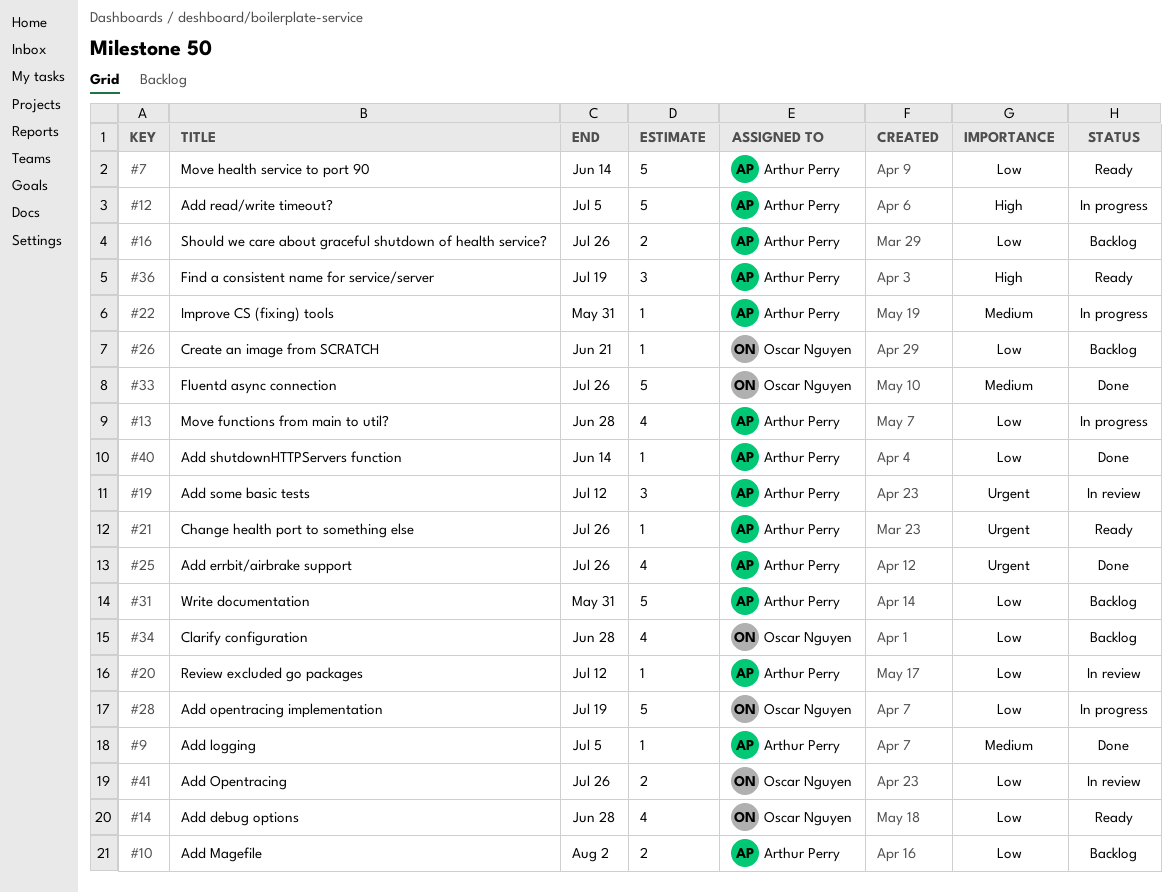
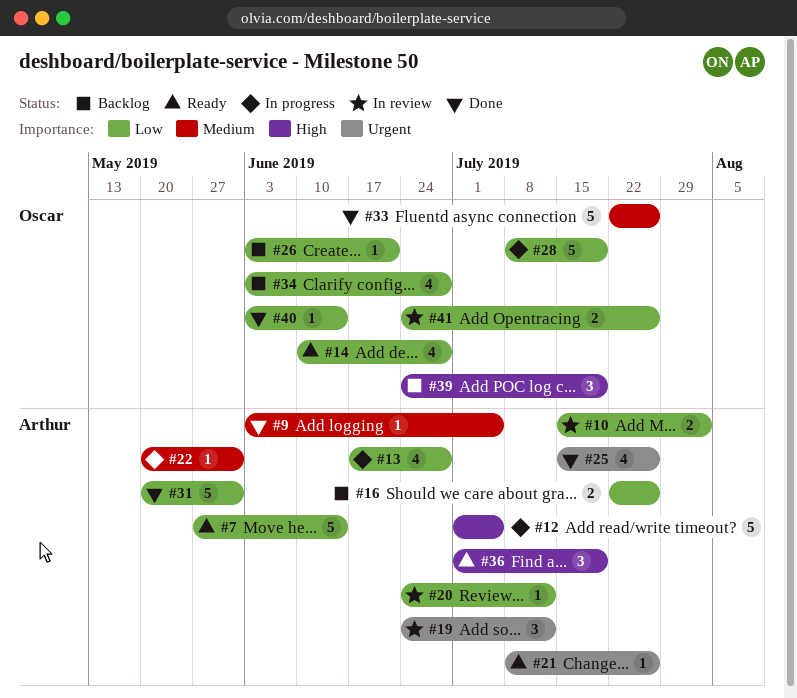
#10, status: Backlog -> In review
#31, status: Backlog -> Done
#39: none -> present
#40, owner: Arthur Perry -> Oscar Nguyen

